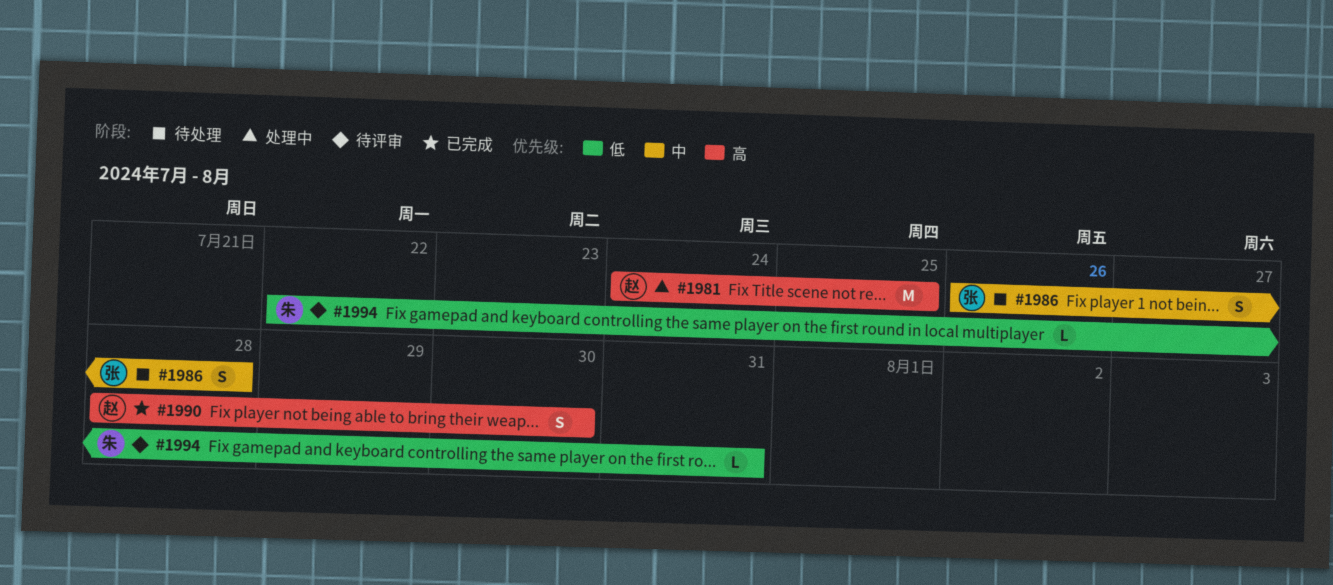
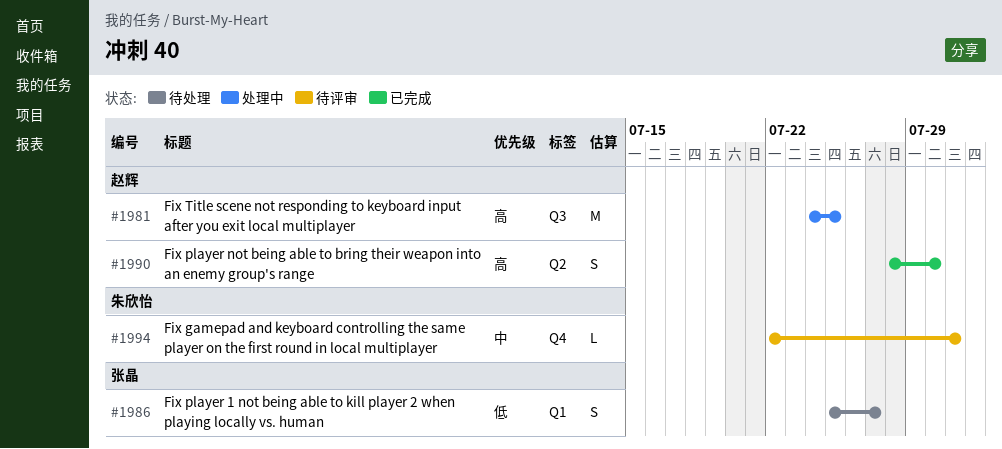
#1986, priority: 中 -> 低
#1986, start: Jul 26 -> Jul 25
#1986, due: Jul 28 -> Jul 27
#1994, priority: 低 -> 中

